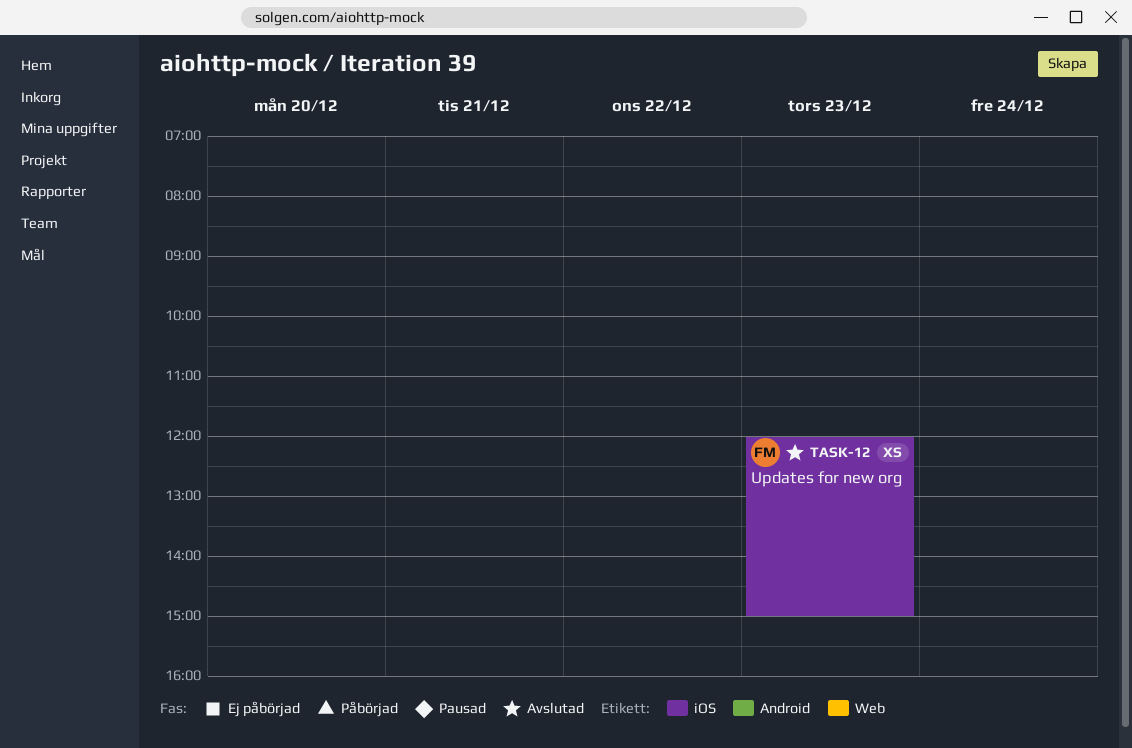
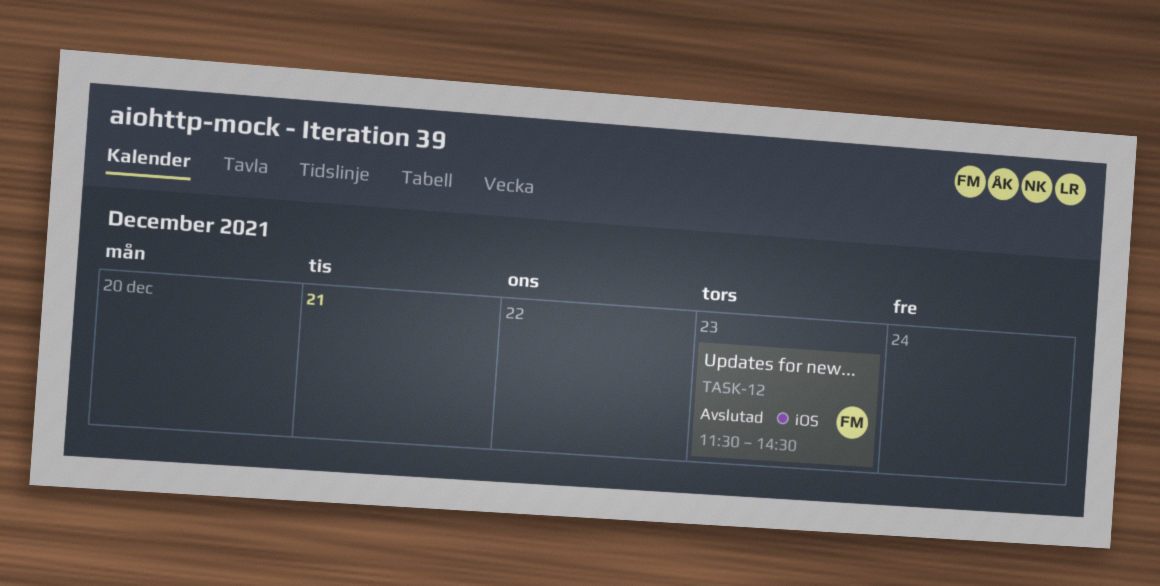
TASK-12, begins: 12:00 -> 11:30
TASK-12, ends: 15:00 -> 14:30

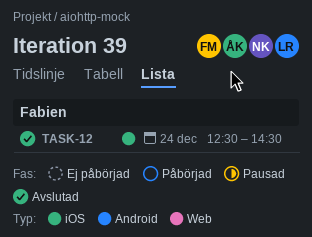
TASK-12, day: Dec 23 -> Dec 24
TASK-12, begins: 11:30 -> 12:30

